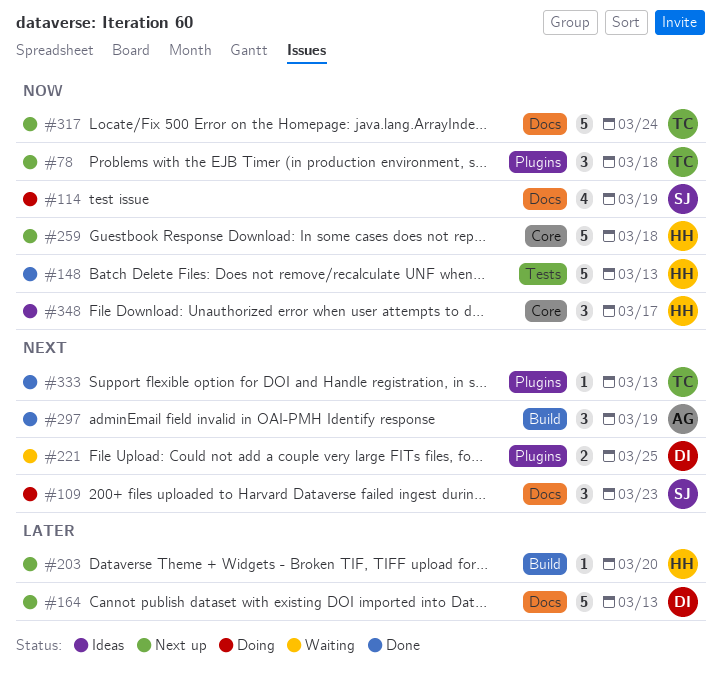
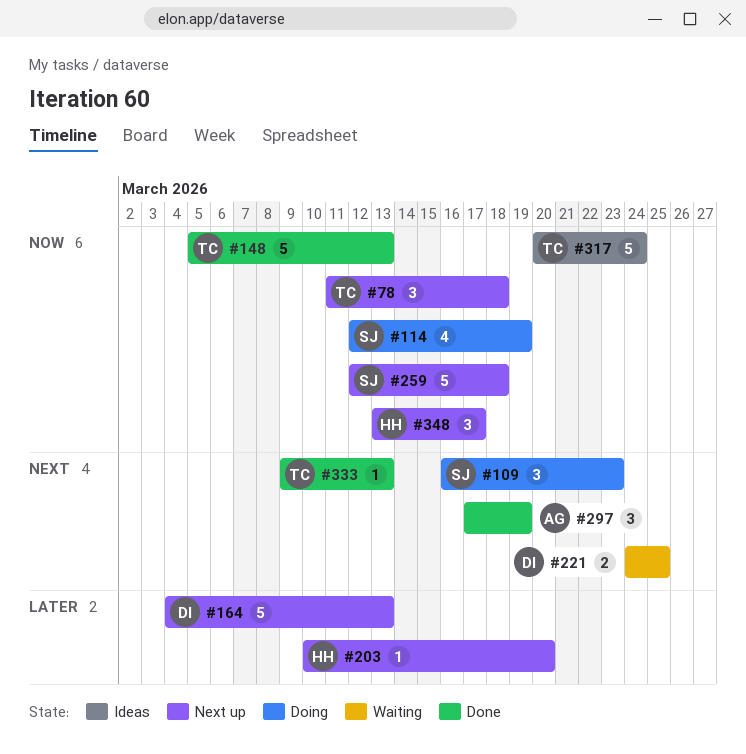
#148, owner: HH -> TC
#259, owner: HH -> SJ
#317, status: Next up -> Ideas
#348, status: Ideas -> Next up

